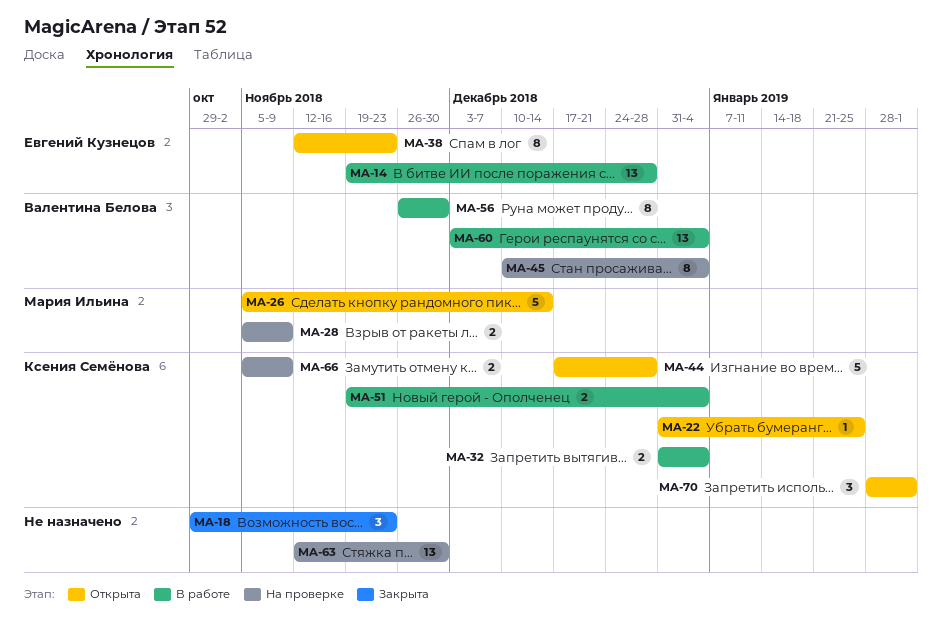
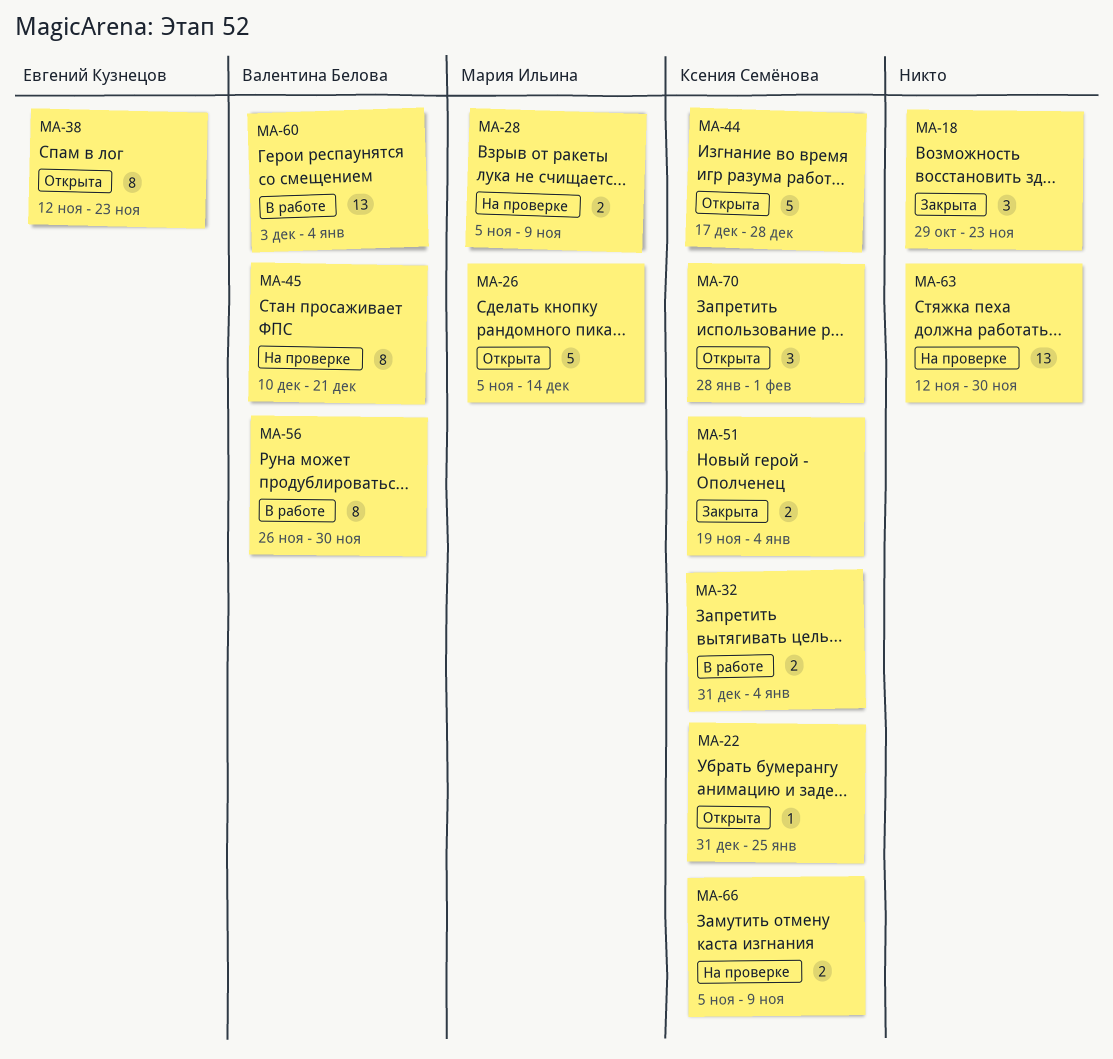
MA-14: present -> none
MA-45, due: Jan 4 -> Dec 21
MA-51, status: В работе -> Закрыта

